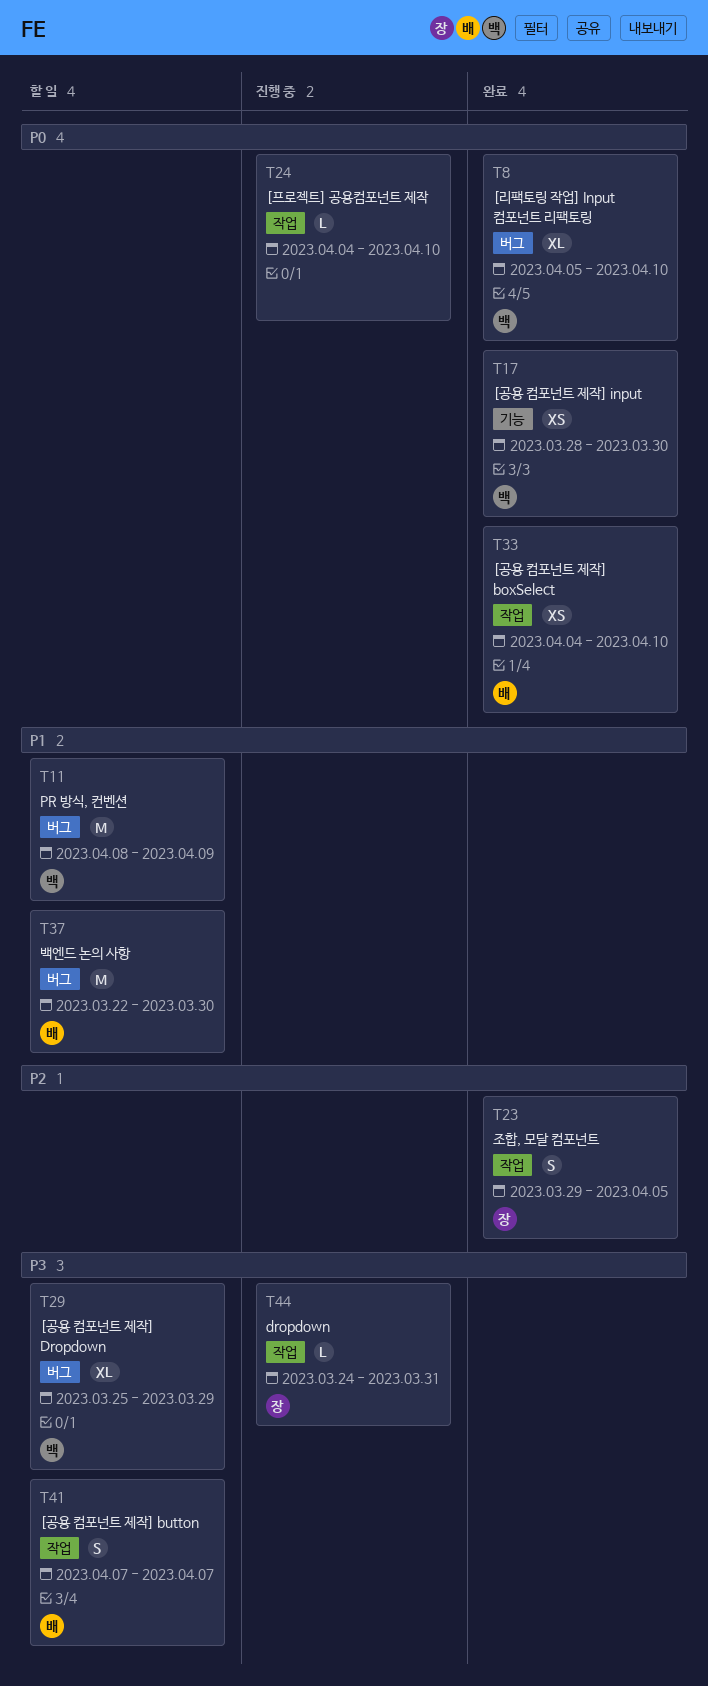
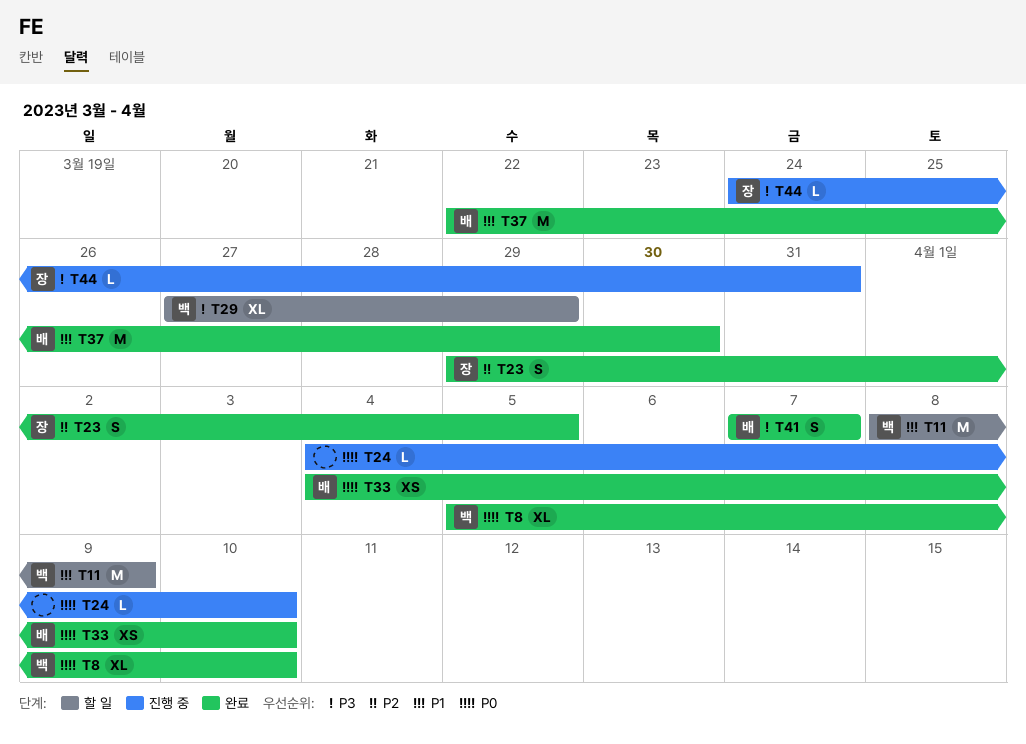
T17: present -> none
T29, start: Mar 25 -> Mar 27
T37, status: 할 일 -> 완료
T41, status: 할 일 -> 완료

